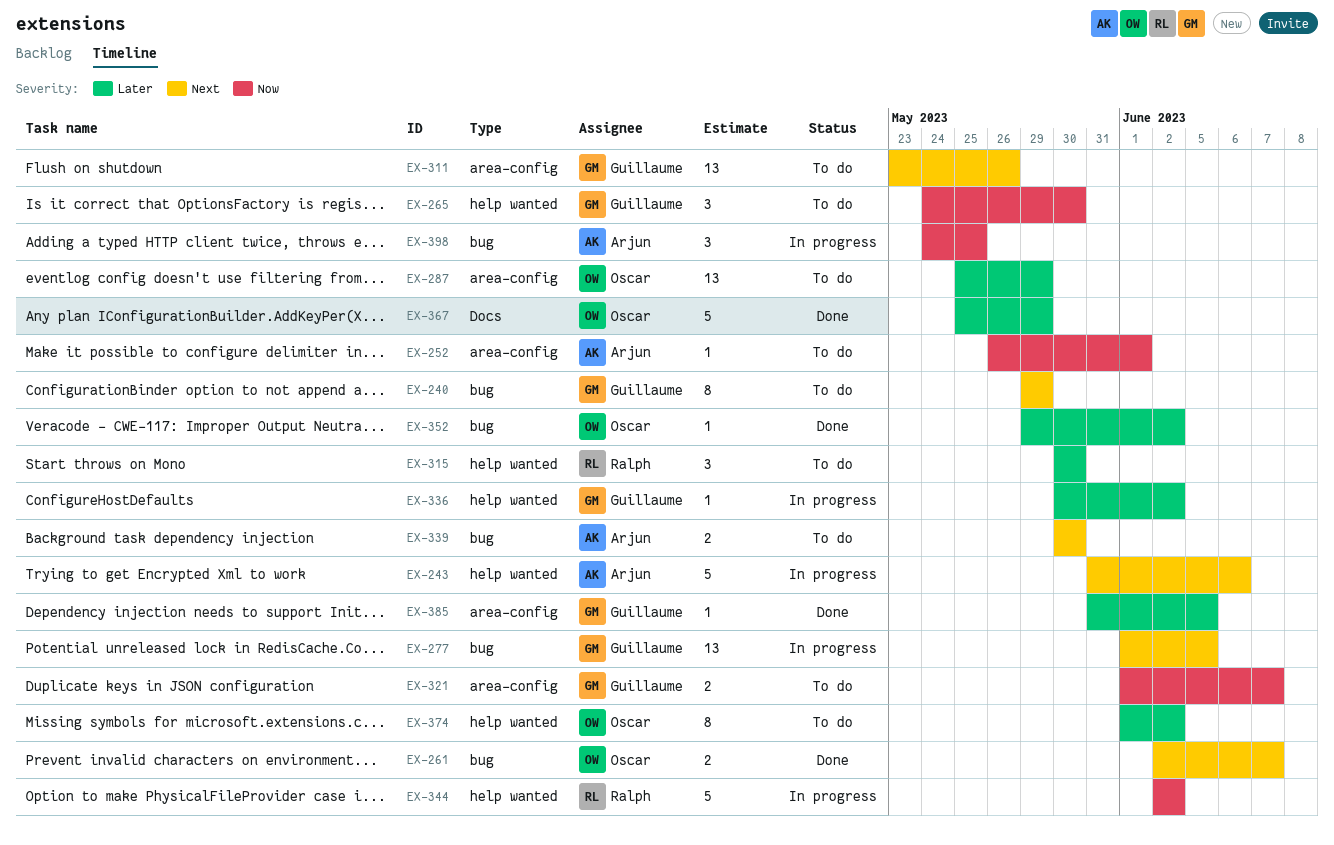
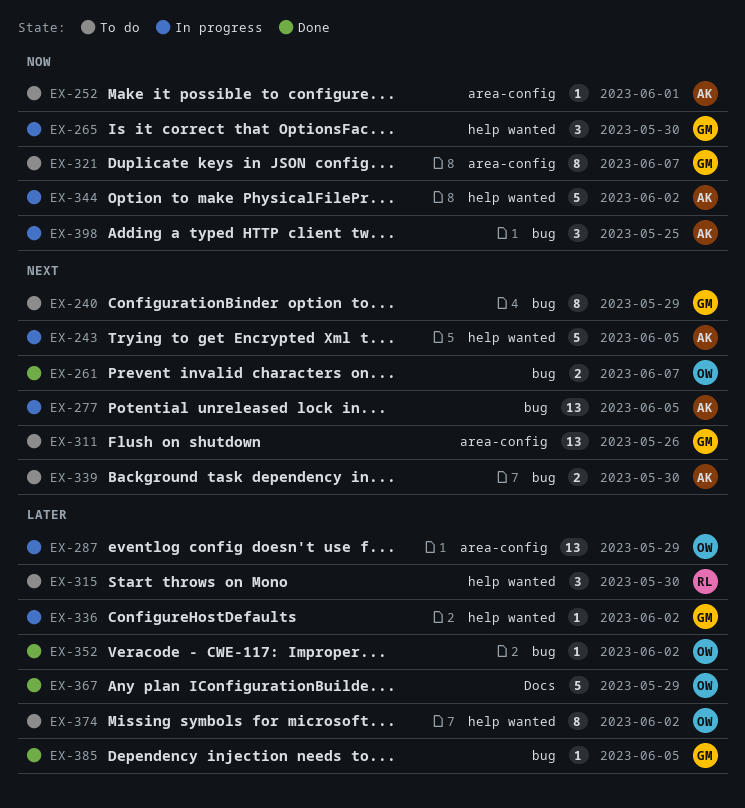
EX-243, due: Jun 6 -> Jun 5
EX-265, status: To do -> In progress
EX-277, owner: Guillaume -> Arjun
EX-287, status: To do -> In progress
EX-321, estimate: 2 -> 8
EX-344, owner: Ralph -> Arjun
EX-385, label: area-config -> bug

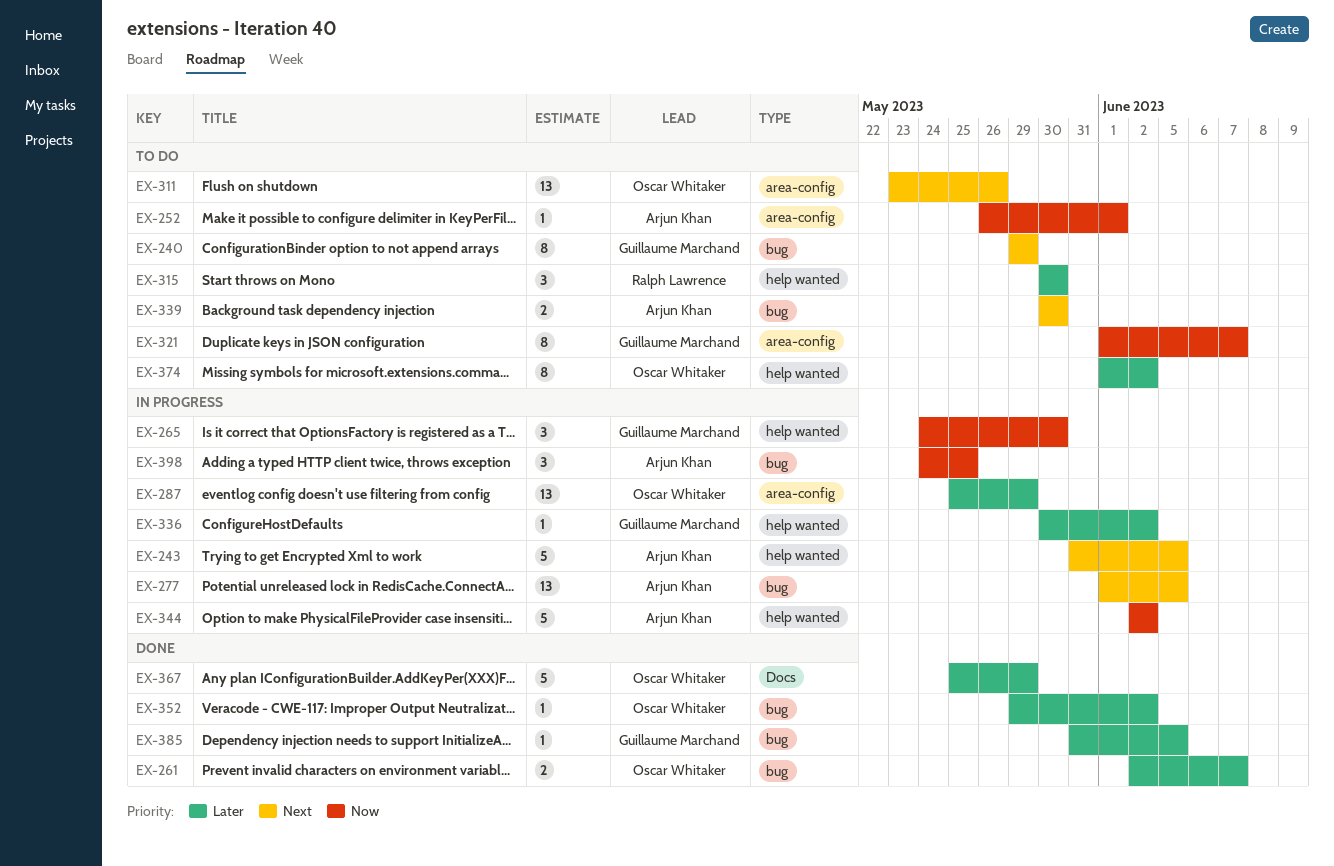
EX-261, priority: Next -> Later
EX-311, owner: Guillaume Marchand -> Oscar Whitaker

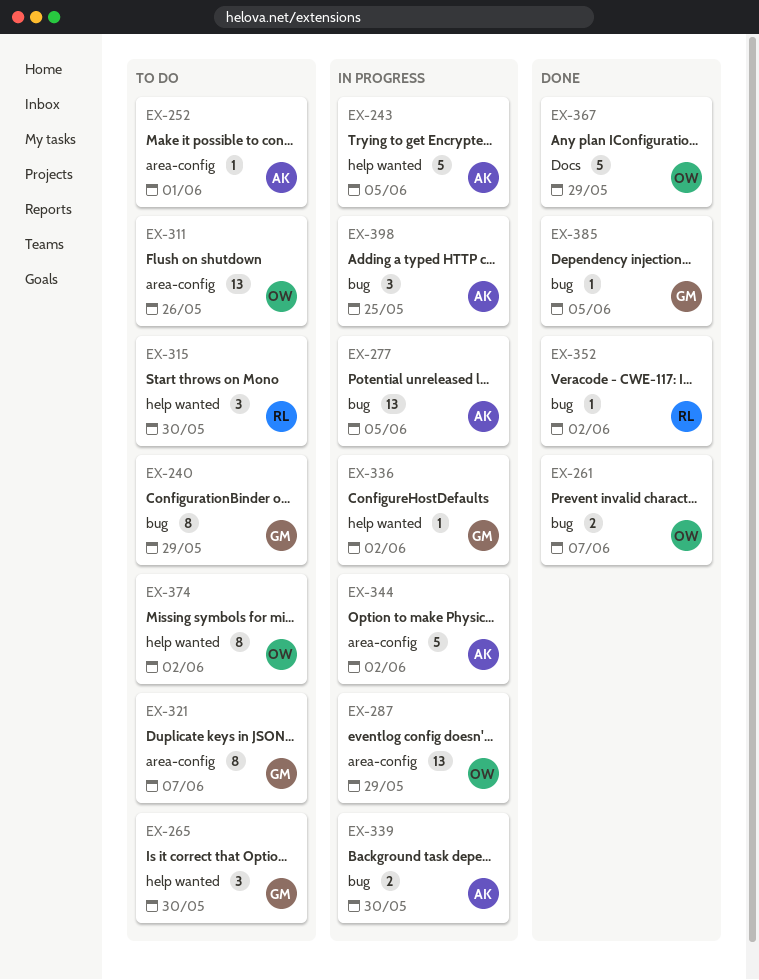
EX-265, status: In progress -> To do
EX-339, status: To do -> In progress
EX-344, label: help wanted -> area-config
EX-352, owner: Oscar Whitaker -> Ralph Lawrence

